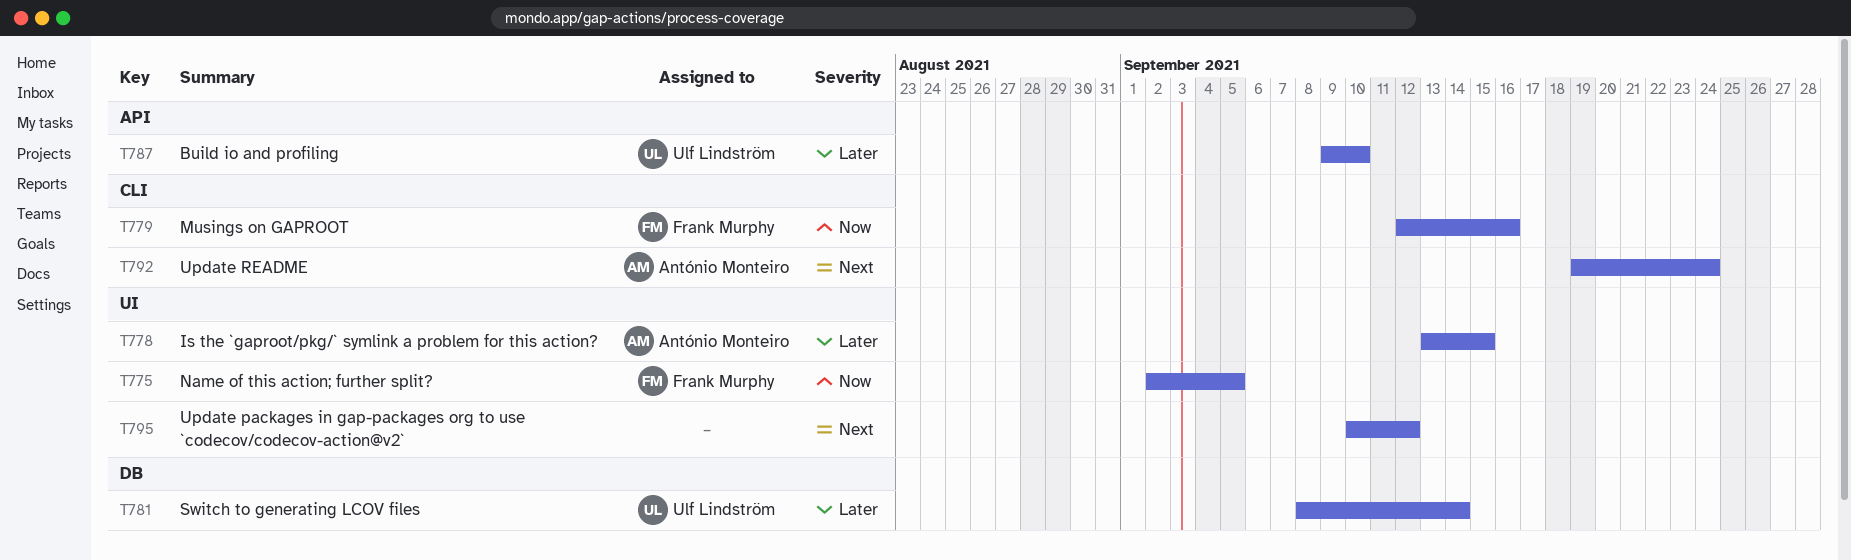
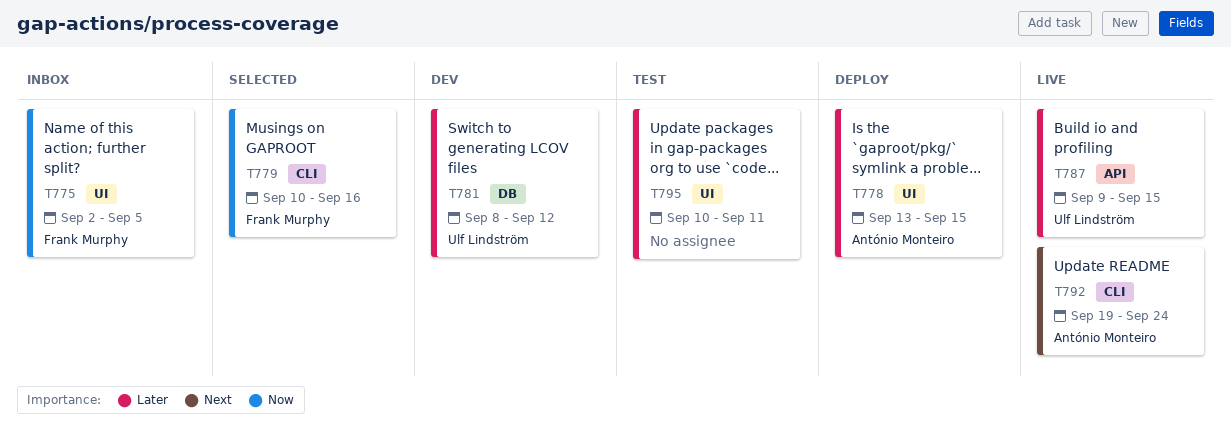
T779, start: Sep 12 -> Sep 10
T781, due: Sep 14 -> Sep 12
T787, due: Sep 10 -> Sep 15
T795, priority: Next -> Later
T795, due: Sep 12 -> Sep 11

